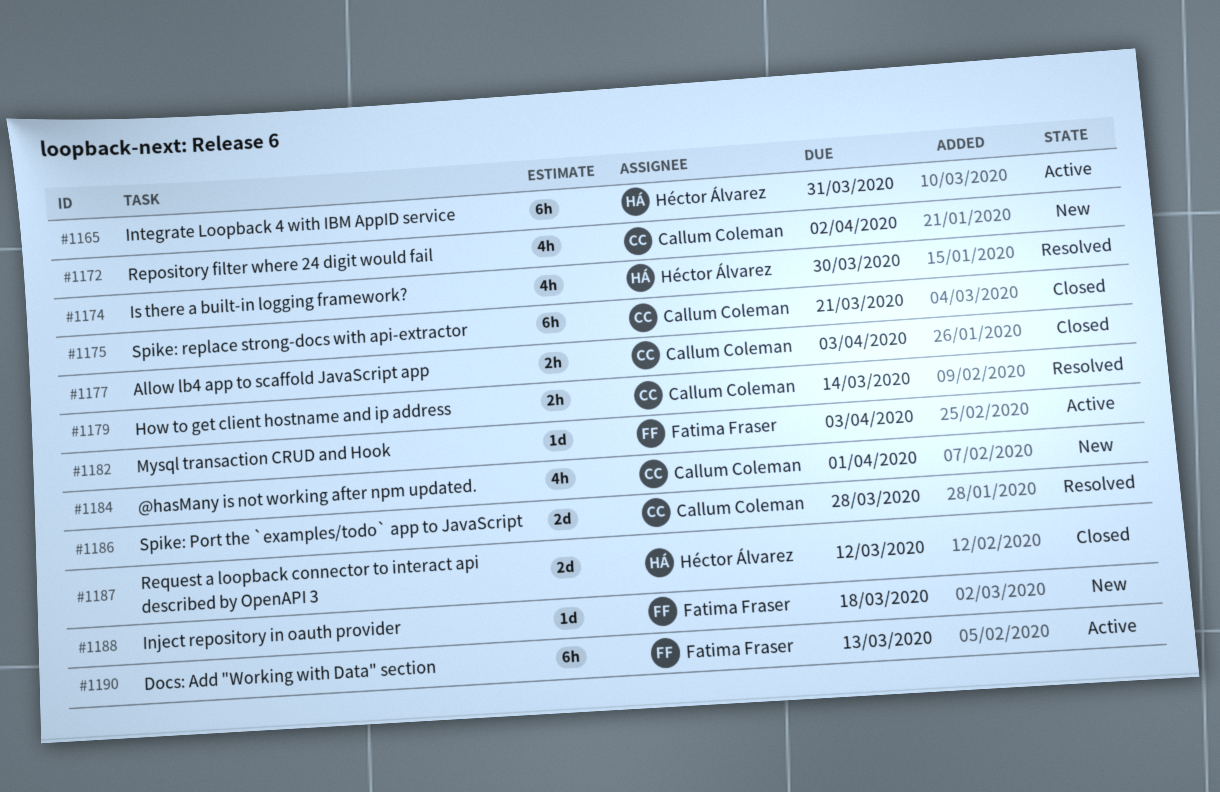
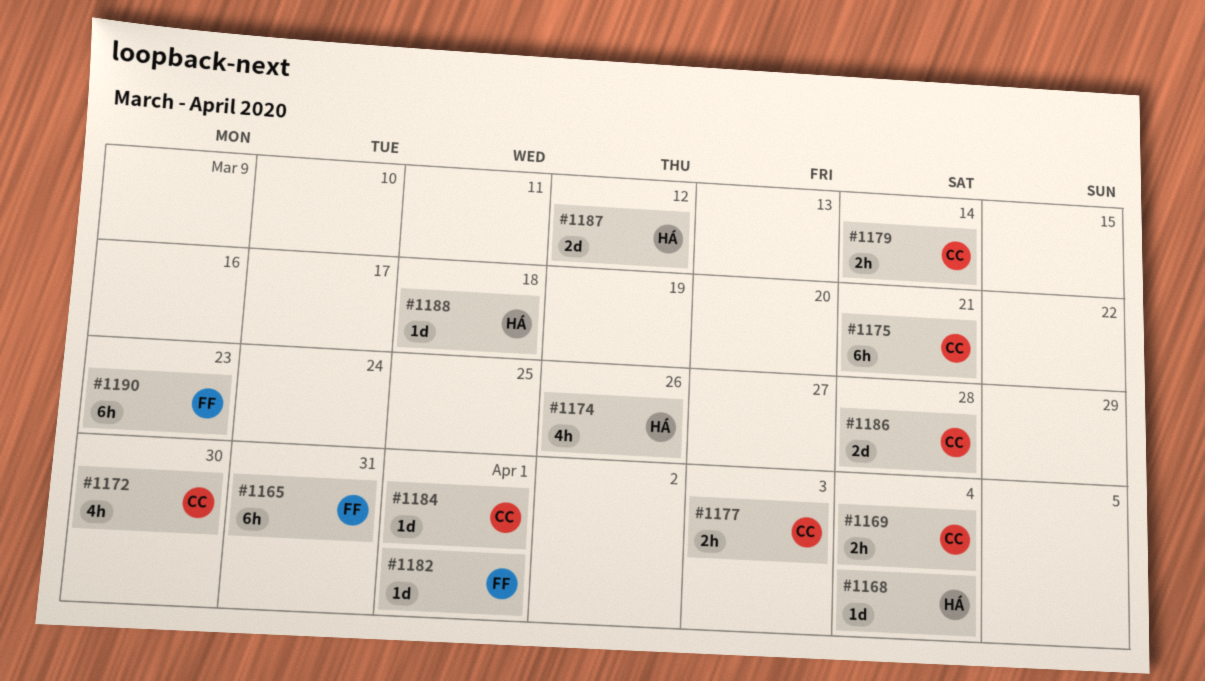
#1165, owner: Héctor Álvarez -> Fatima Fraser
#1168: none -> present
#1169: none -> present
#1172, due: Apr 2 -> Mar 30
#1174, due: Mar 30 -> Mar 26
#1182, due: Apr 3 -> Apr 1
#1184, estimate: 4h -> 1d
#1188, owner: Fatima Fraser -> Héctor Álvarez
#1190, due: Mar 13 -> Mar 23

